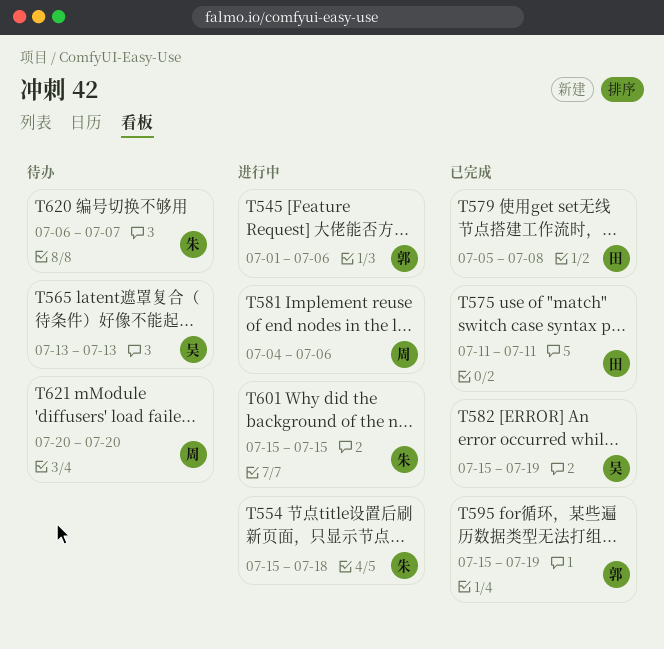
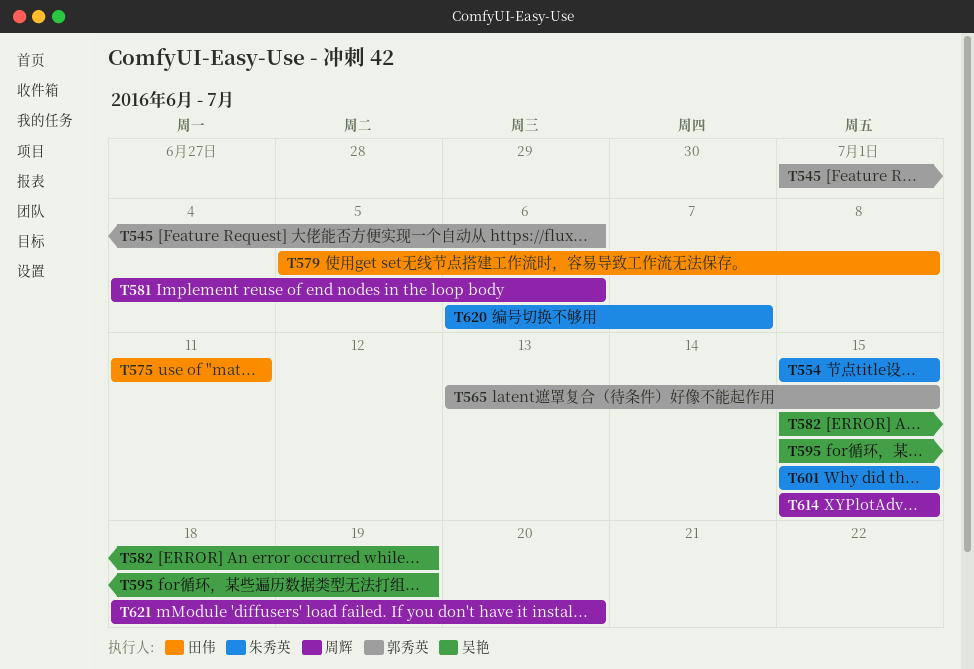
T554, due: Jul 18 -> Jul 15
T565, owner: 吴艳 -> 郭秀英
T565, due: Jul 13 -> Jul 15
T595, owner: 郭秀英 -> 吴艳
T614: none -> present
T621, start: Jul 20 -> Jul 18

